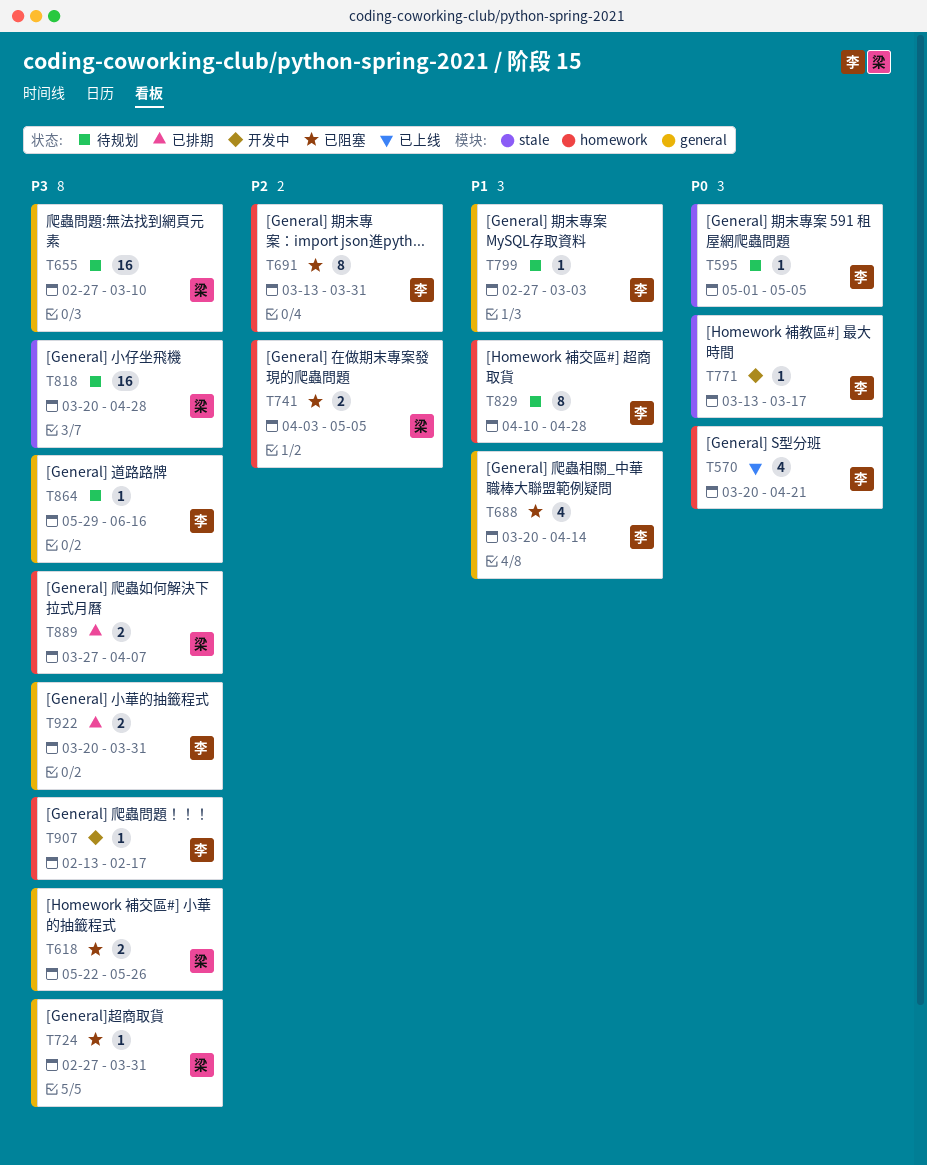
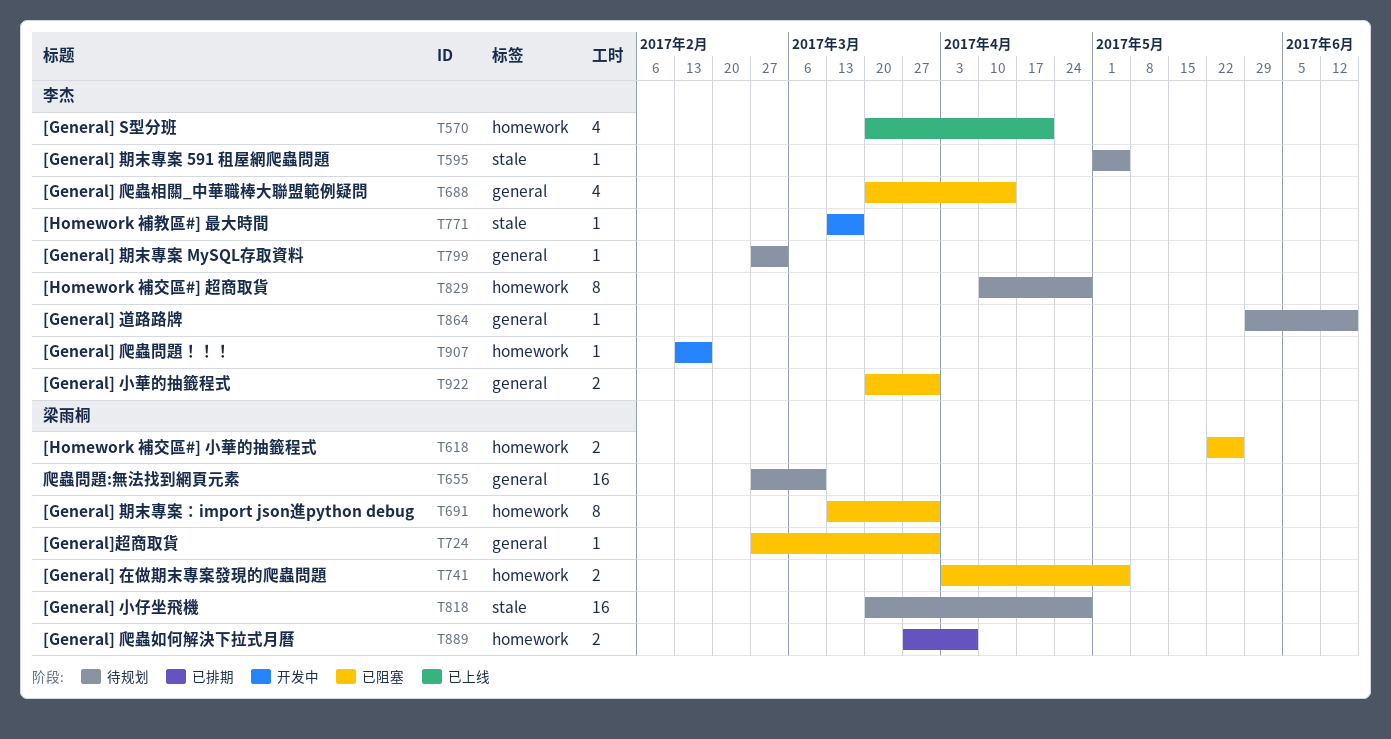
T618, label: general -> homework
T691, owner: 李杰 -> 梁雨桐
T922, status: 已排期 -> 已阻塞

